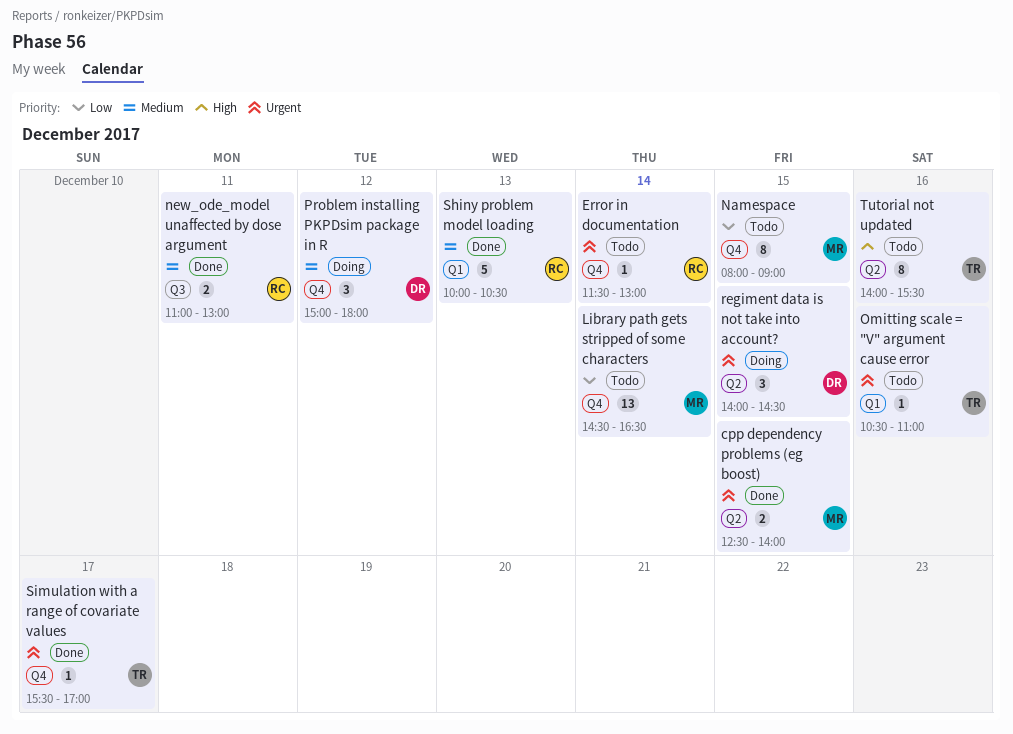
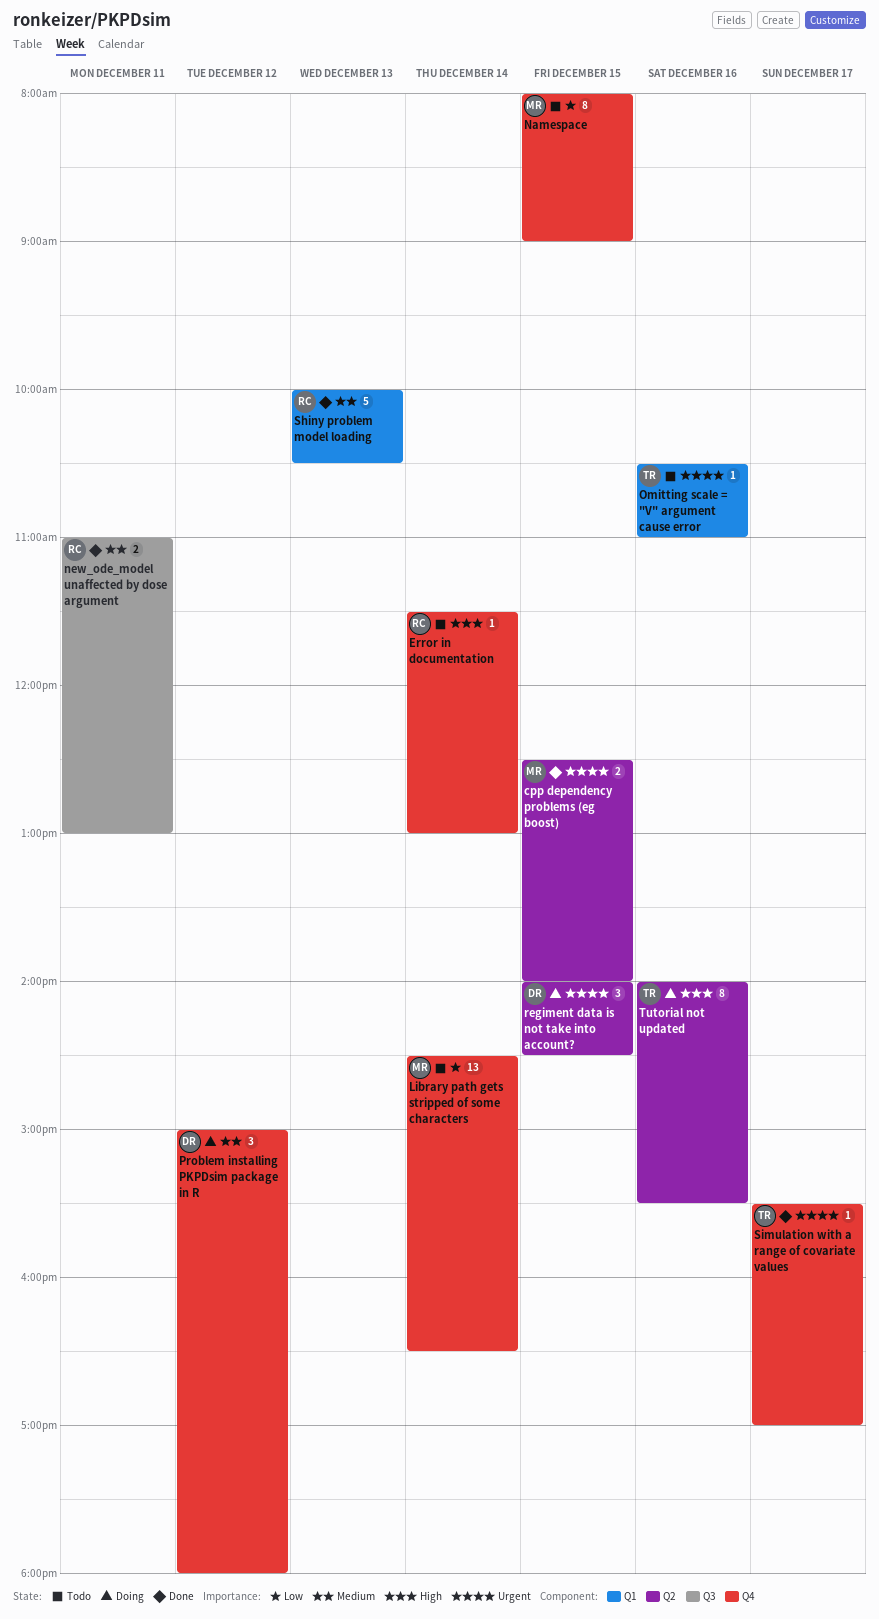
Error in documentation, priority: Urgent -> High
Tutorial not updated, status: Todo -> Doing

